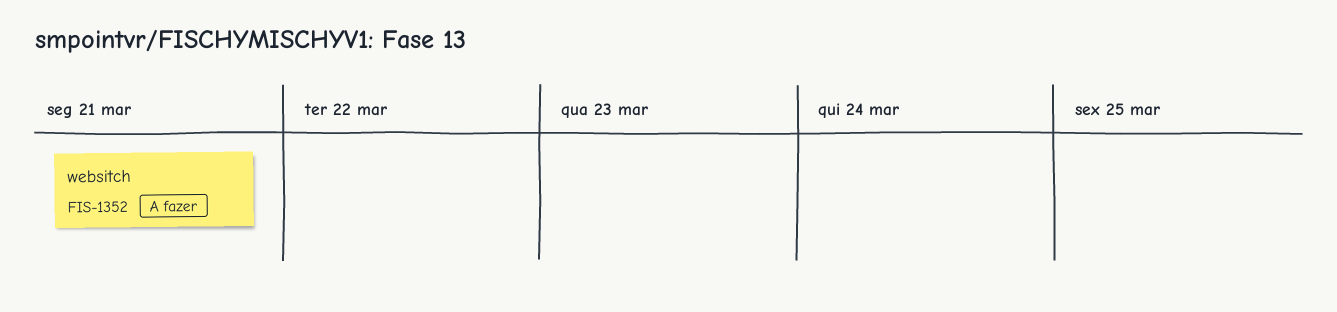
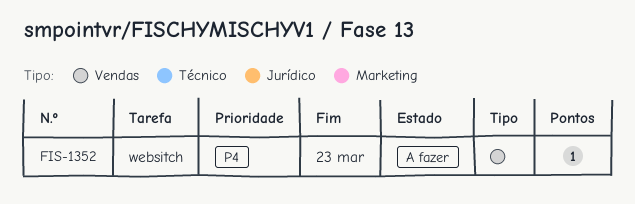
FIS-1352, due: Mar 21 -> Mar 23

